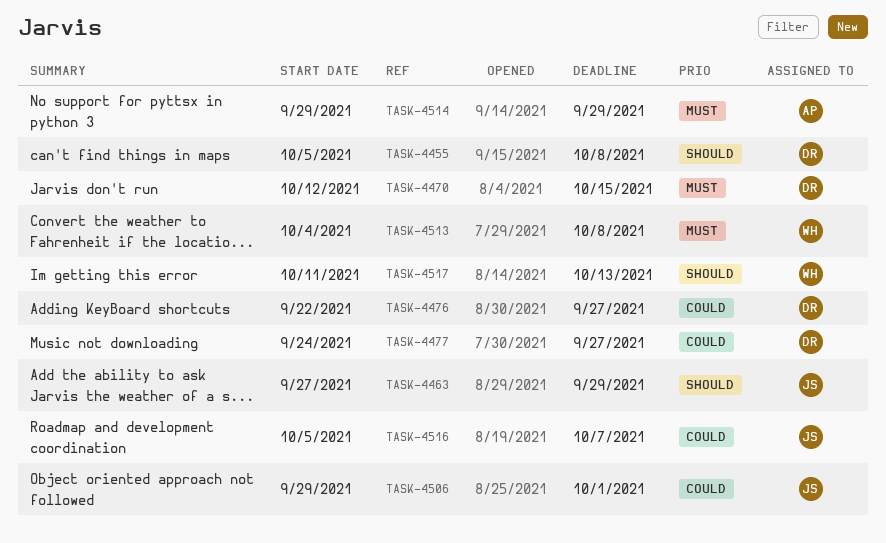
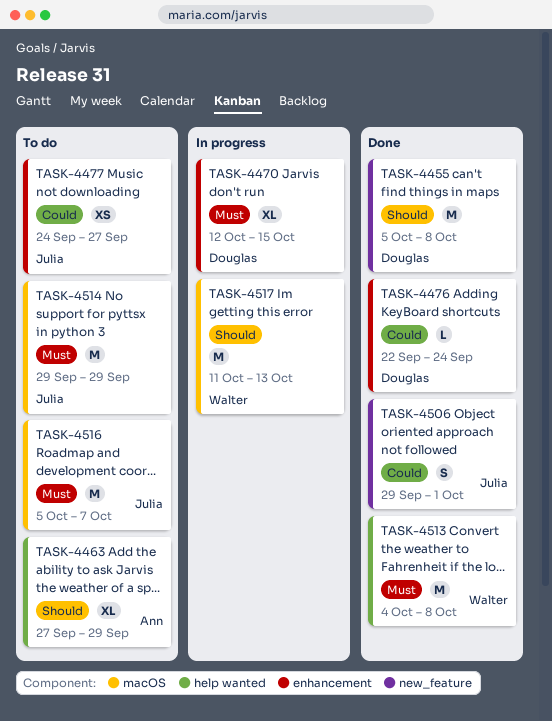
TASK-4463, owner: Julia -> Ann
TASK-4476, due: Sep 27 -> Sep 24
TASK-4477, owner: Douglas -> Julia
TASK-4514, owner: Ann -> Julia
TASK-4516, priority: Could -> Must

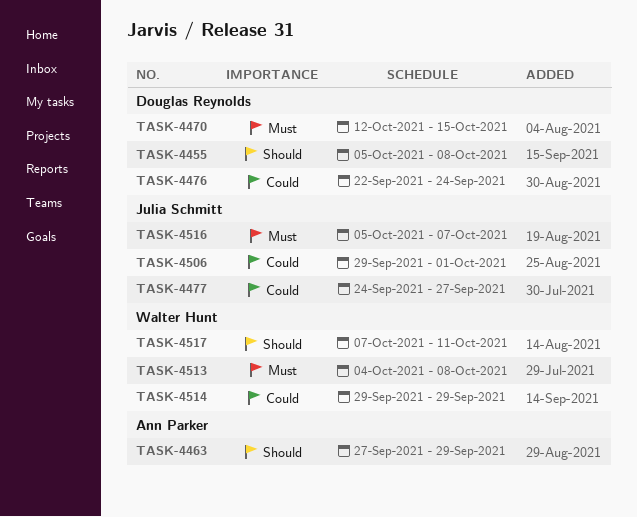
TASK-4514, owner: Julia Schmitt -> Walter Hunt
TASK-4514, priority: Must -> Could
TASK-4517, start: Oct 11 -> Oct 7
TASK-4517, due: Oct 13 -> Oct 11

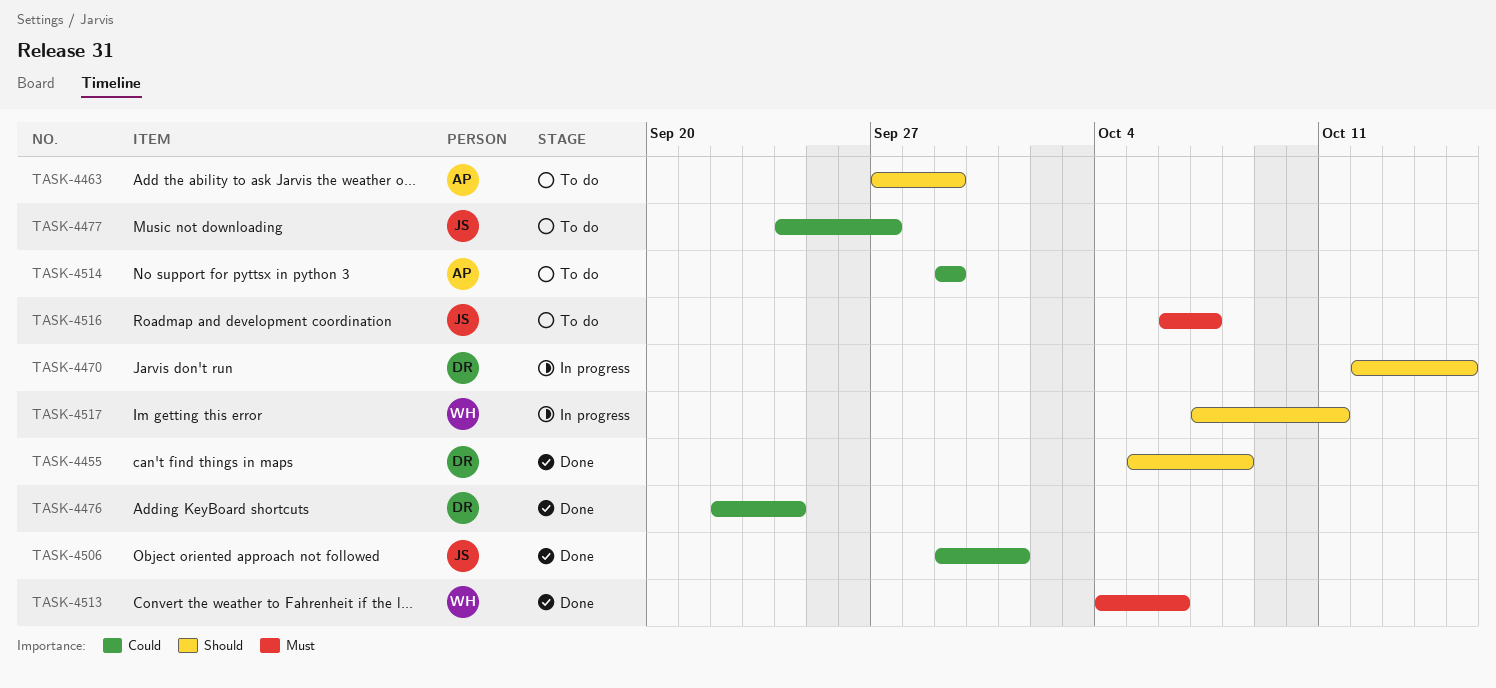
TASK-4470, priority: Must -> Should
TASK-4513, due: Oct 8 -> Oct 6
TASK-4514, owner: Walter Hunt -> Ann Parker
TASK-4516, start: Oct 5 -> Oct 6

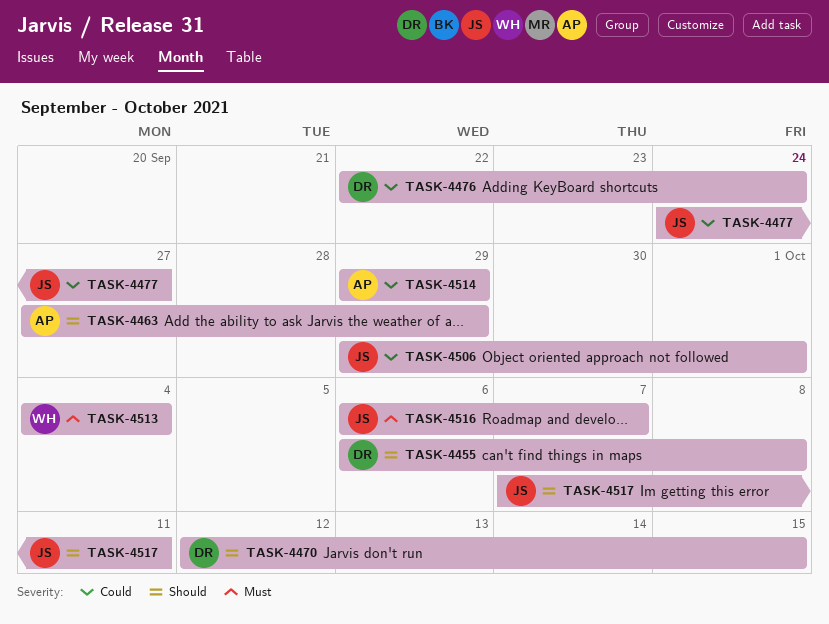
TASK-4455, start: Oct 5 -> Oct 6
TASK-4513, due: Oct 6 -> Oct 4
TASK-4517, owner: WH -> JS

